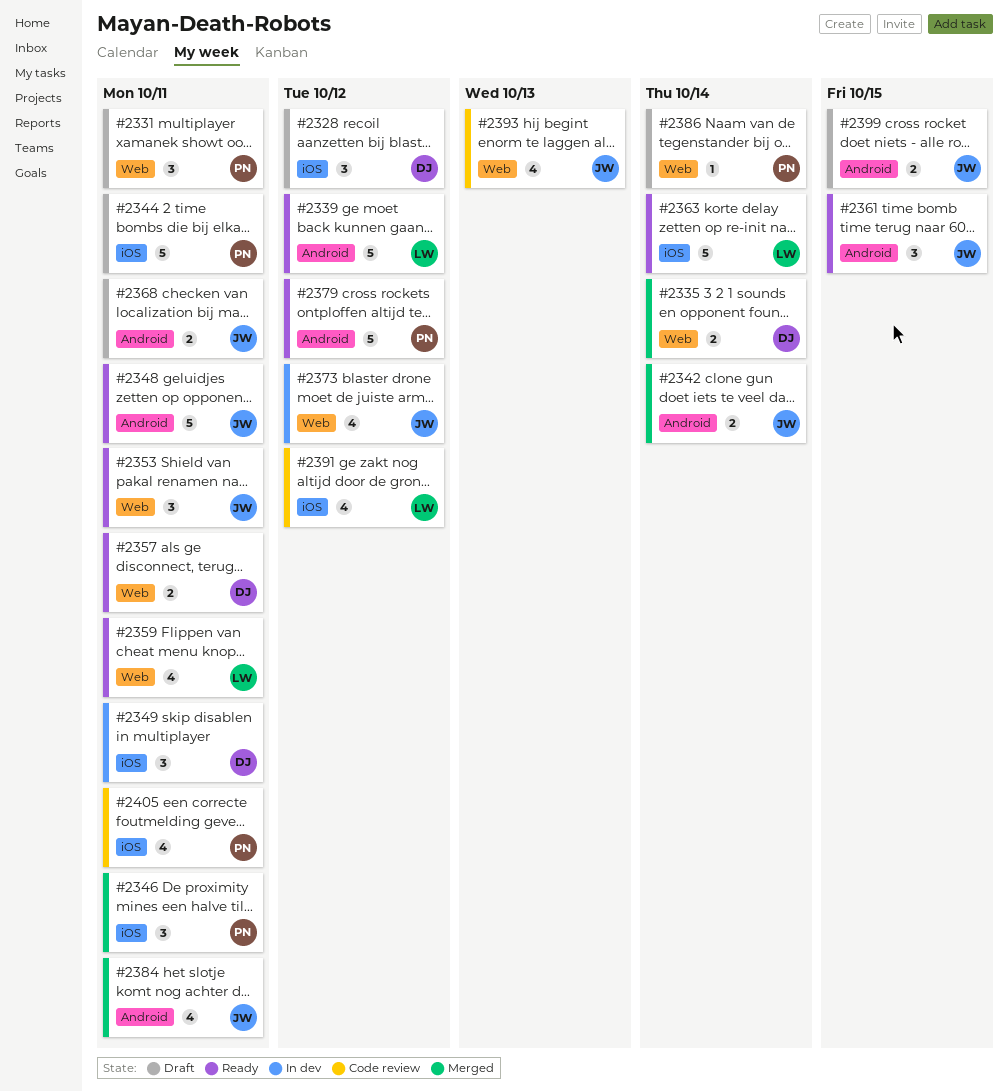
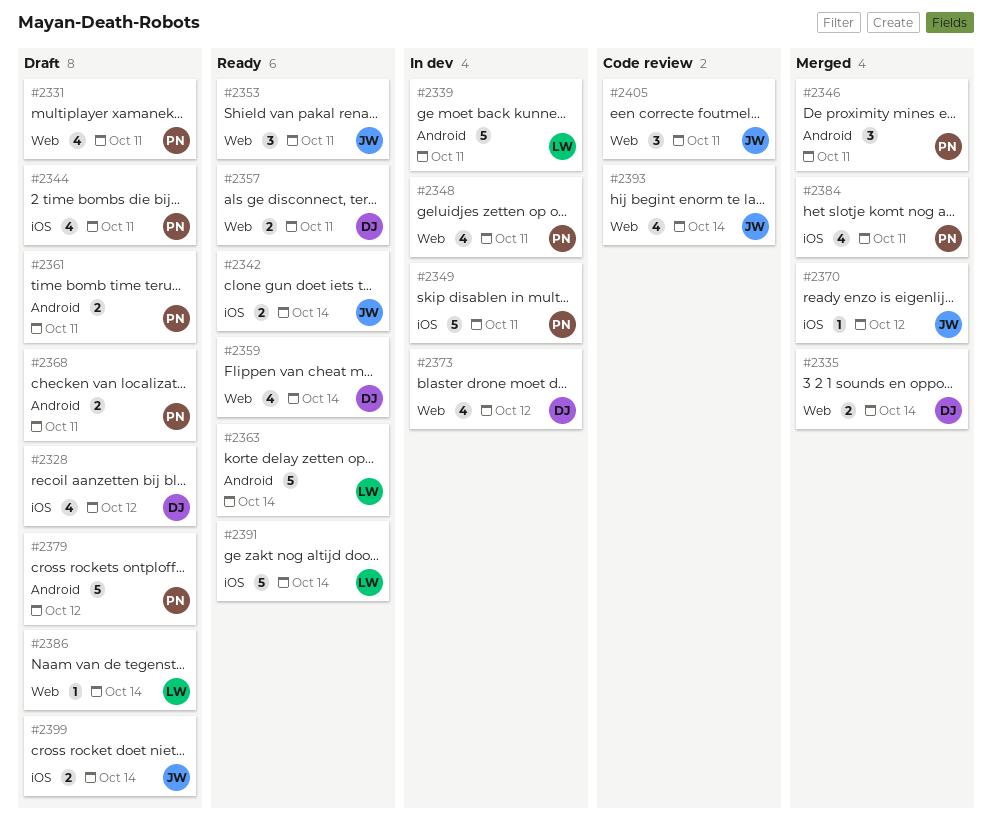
#2328, estimate: 3 -> 4
#2331, estimate: 3 -> 4
#2339, status: Ready -> In dev
#2339, due: Oct 12 -> Oct 11
#2342, status: Merged -> Ready
#2342, label: Android -> iOS
#2344, estimate: 5 -> 4
#2346, label: iOS -> Android
#2348, status: Ready -> In dev
#2348, owner: JW -> PN
#2348, label: Android -> Web
#2348, estimate: 5 -> 4
#2349, owner: DJ -> PN
#2349, estimate: 3 -> 5
#2359, owner: LW -> DJ
#2359, due: Oct 11 -> Oct 14
#2361, status: Ready -> Draft
#2361, owner: JW -> PN
#2361, estimate: 3 -> 2
#2361, due: Oct 15 -> Oct 11
#2363, label: iOS -> Android
#2368, owner: JW -> PN
#2370: none -> present
#2373, owner: JW -> DJ
#2379, status: Ready -> Draft
#2384, owner: JW -> PN
#2384, label: Android -> iOS
#2386, owner: PN -> LW
#2391, status: Code review -> Ready
#2391, estimate: 4 -> 5
#2391, due: Oct 12 -> Oct 14
#2393, due: Oct 13 -> Oct 14
#2399, label: Android -> iOS
#2399, due: Oct 15 -> Oct 14
#2405, owner: PN -> JW
#2405, label: iOS -> Web
#2405, estimate: 4 -> 3

